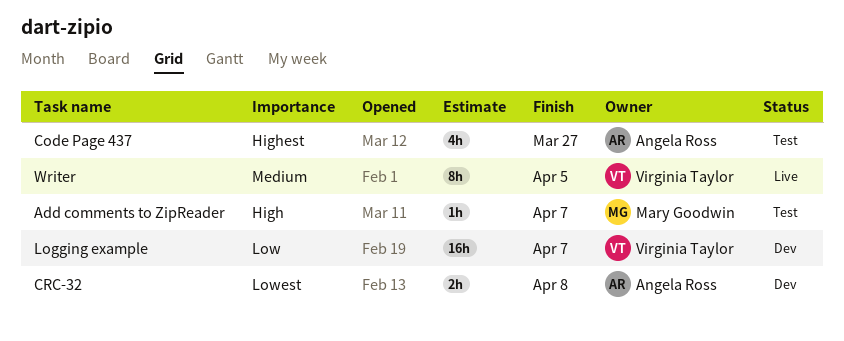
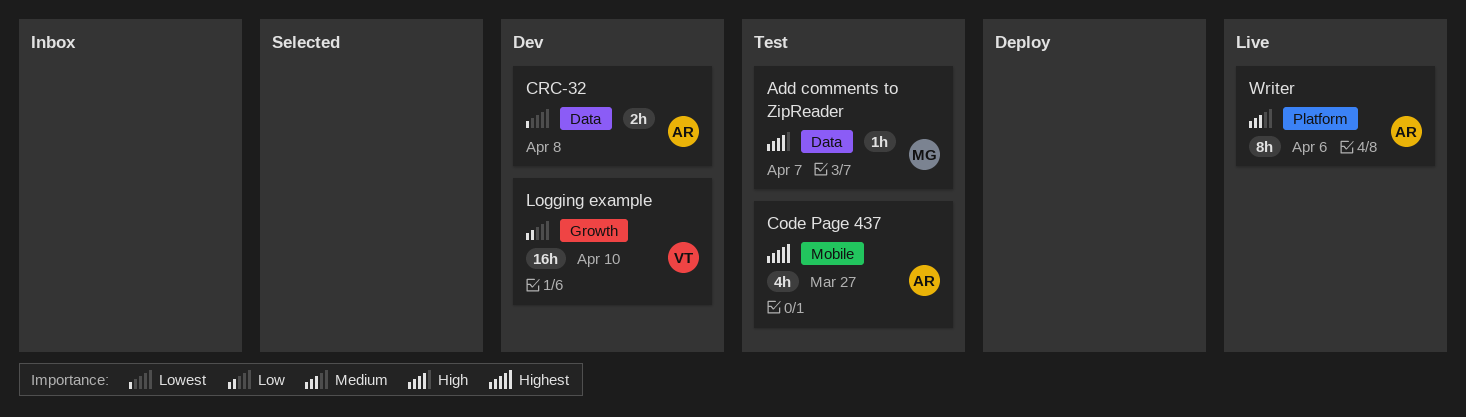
Logging example, due: Apr 7 -> Apr 10
Writer, owner: Virginia Taylor -> Angela Ross
Writer, due: Apr 5 -> Apr 6

